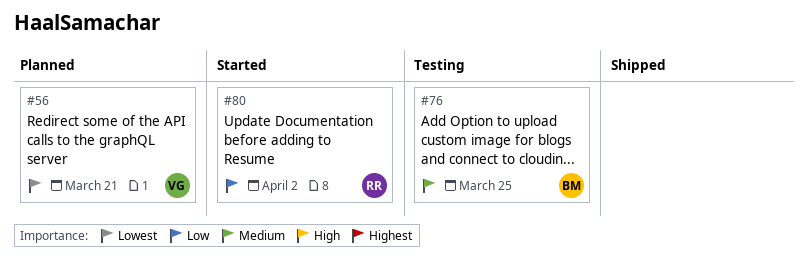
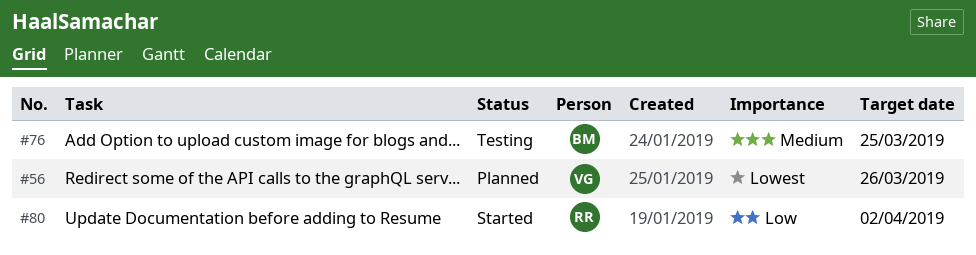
#56, due: Mar 21 -> Mar 26

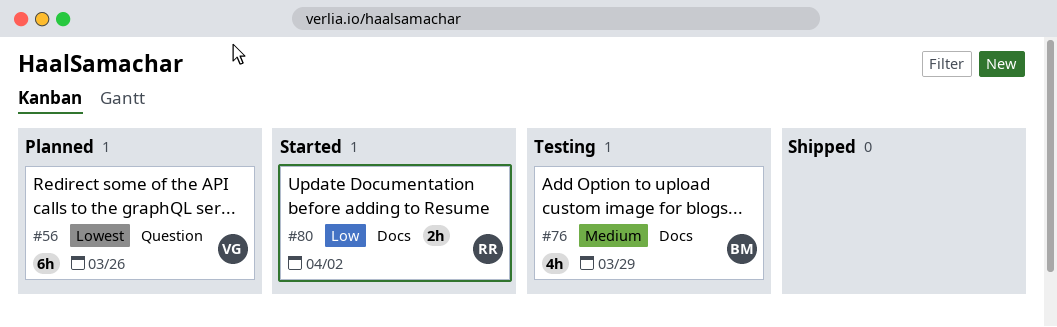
#76, due: Mar 25 -> Mar 29

